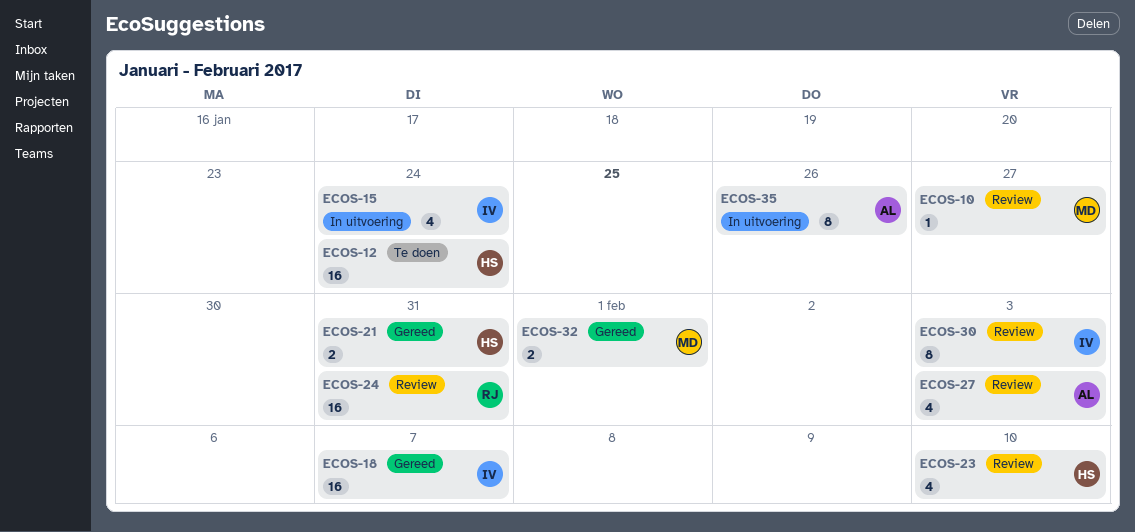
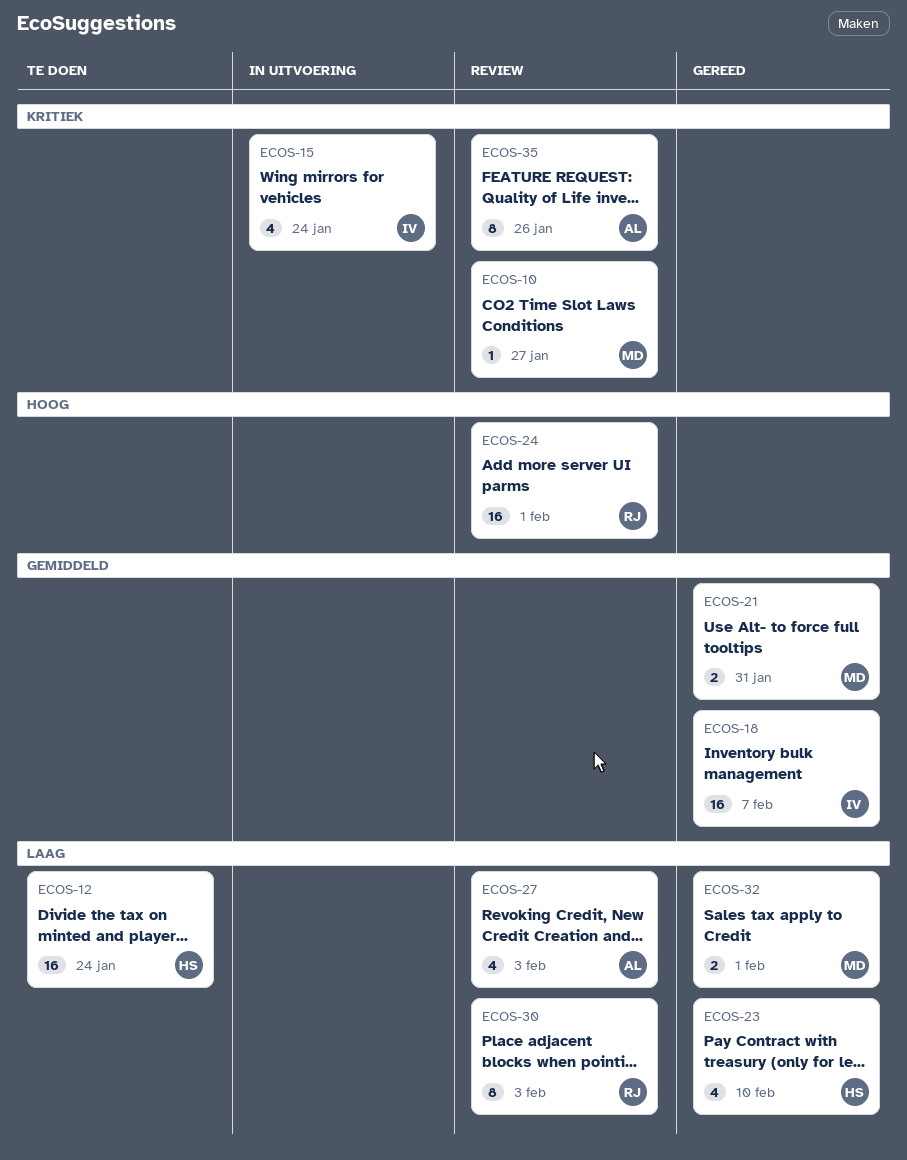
ECOS-21, owner: HS -> MD
ECOS-23, status: Review -> Gereed
ECOS-24, due: Jan 31 -> Feb 1
ECOS-30, owner: IV -> RJ
ECOS-35, status: In uitvoering -> Review

